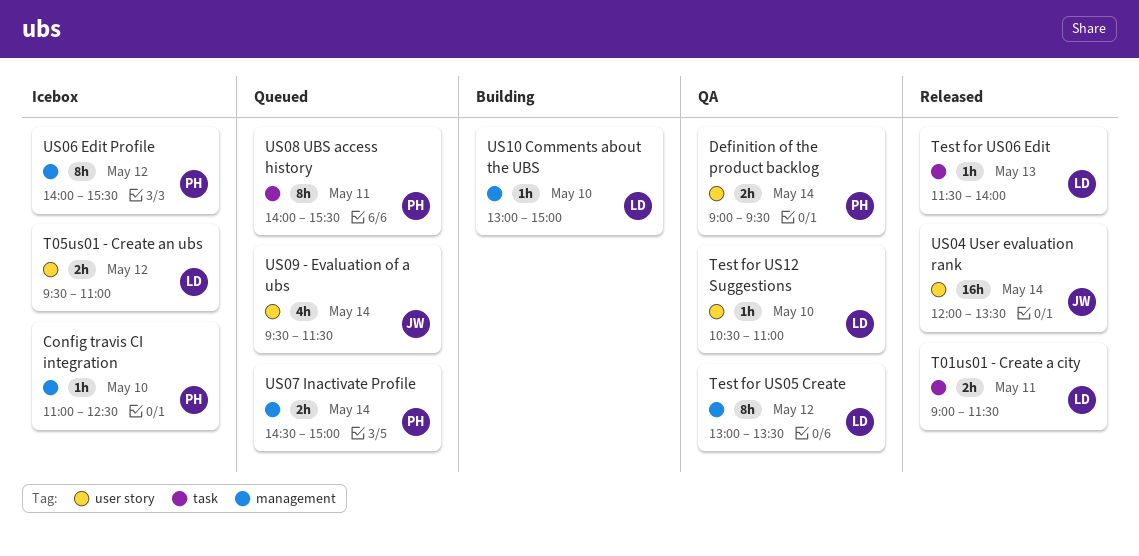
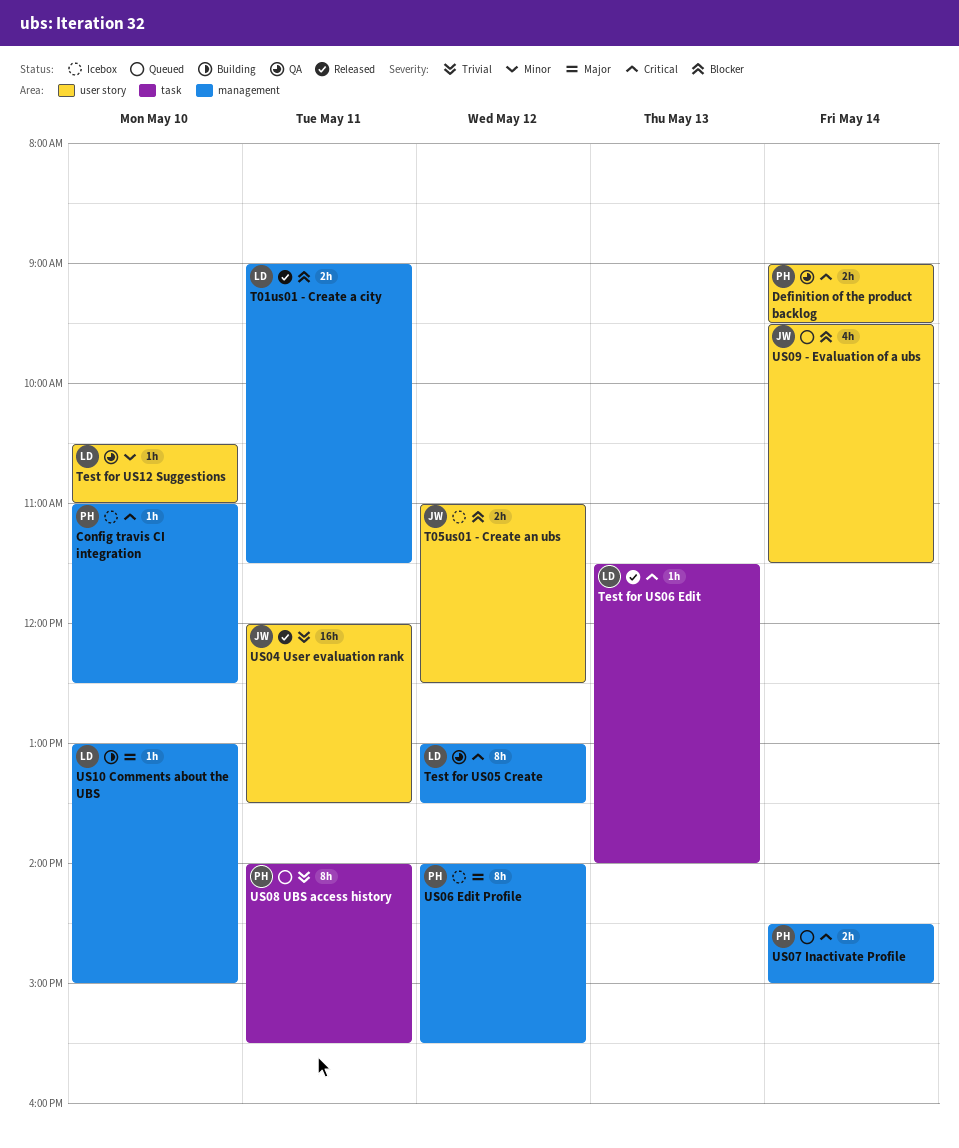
T01us01 - Create a city, label: task -> management
T05us01 - Create an ubs, owner: LD -> JW
T05us01 - Create an ubs, begins: 09:30 -> 11:00
T05us01 - Create an ubs, ends: 11:00 -> 12:30
US04 User evaluation rank, day: May 14 -> May 11

